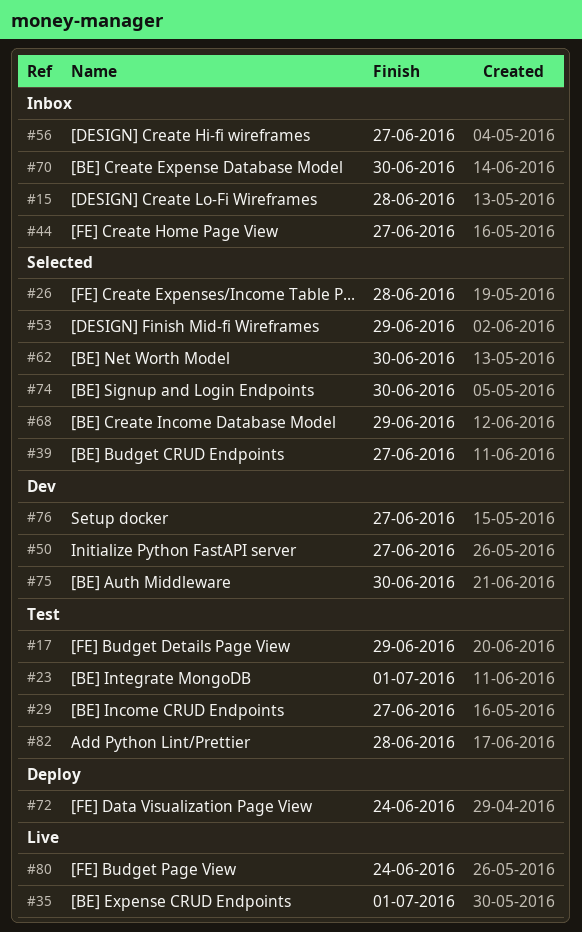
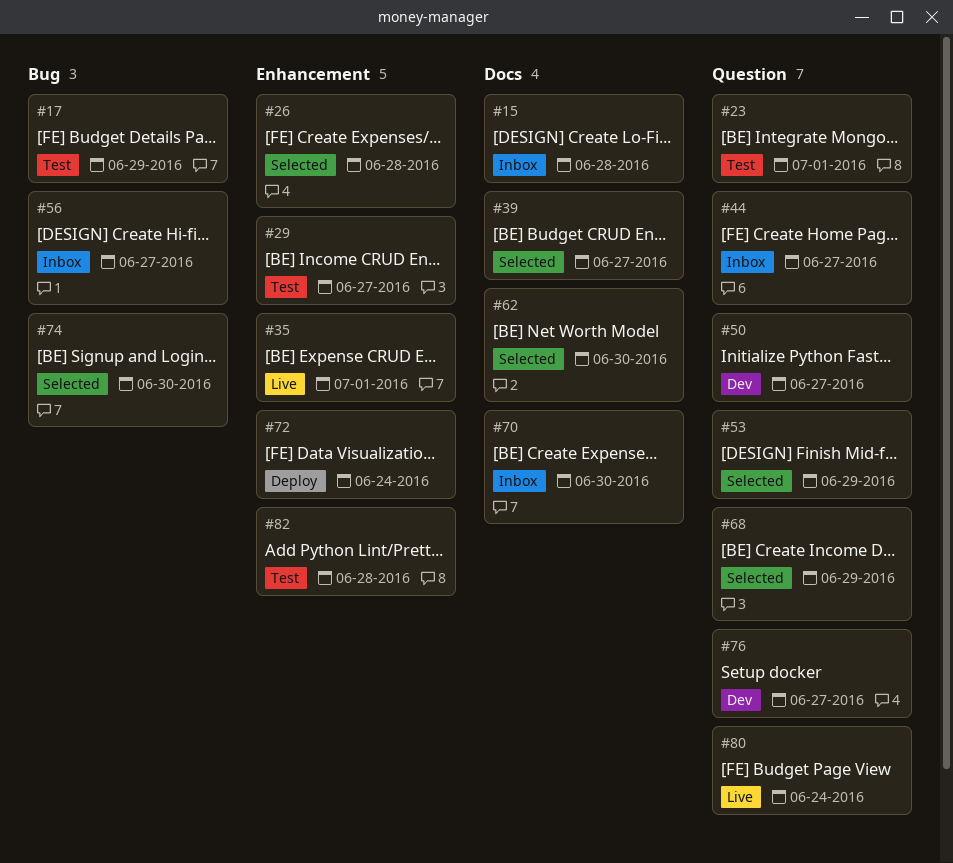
#75: present -> none

